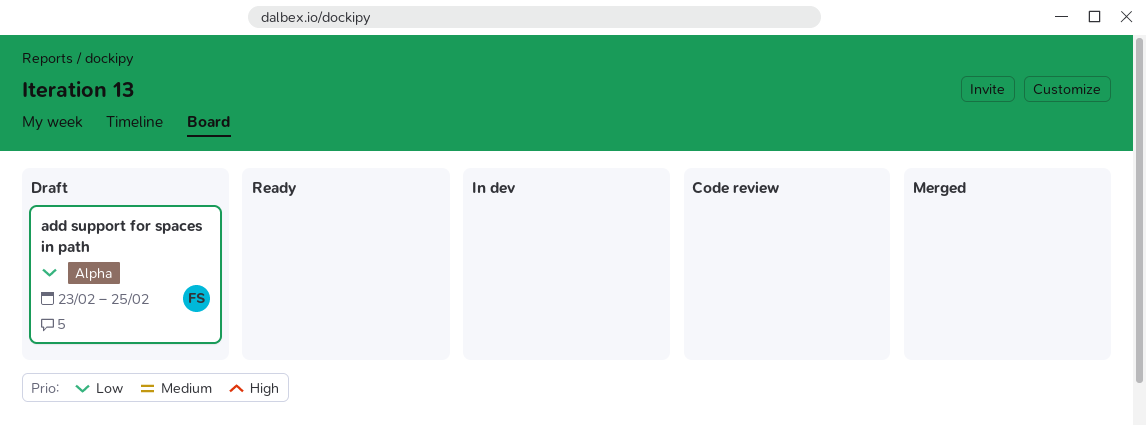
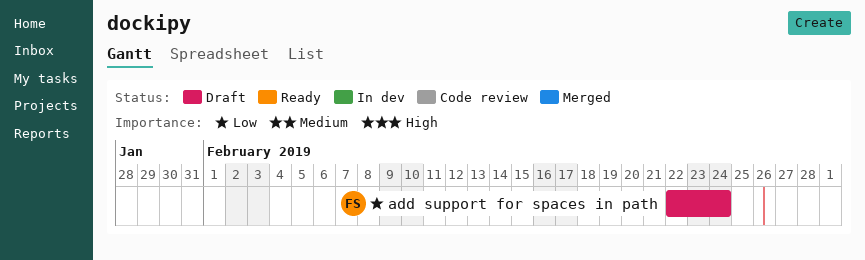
add support for spaces in path, start: Feb 23 -> Feb 22
add support for spaces in path, due: Feb 25 -> Feb 24

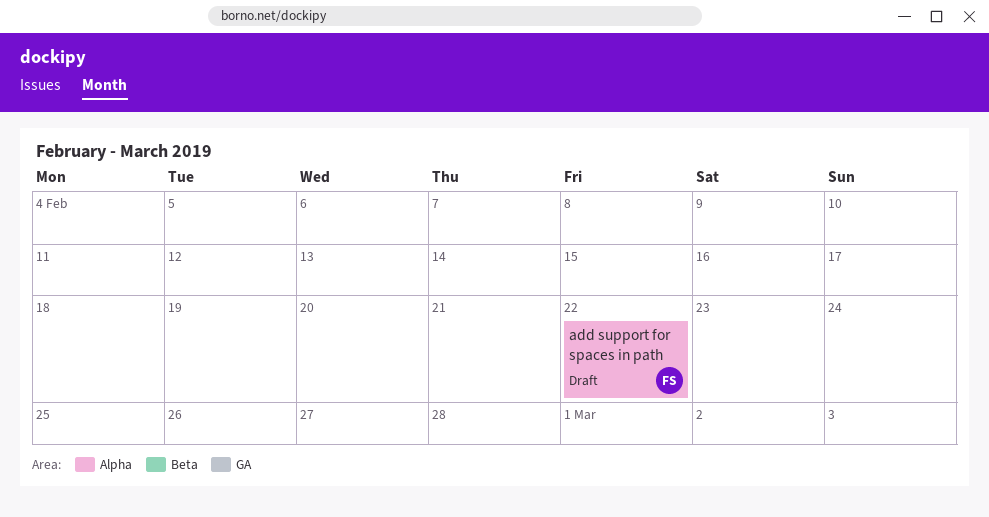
add support for spaces in path, due: Feb 24 -> Feb 22

